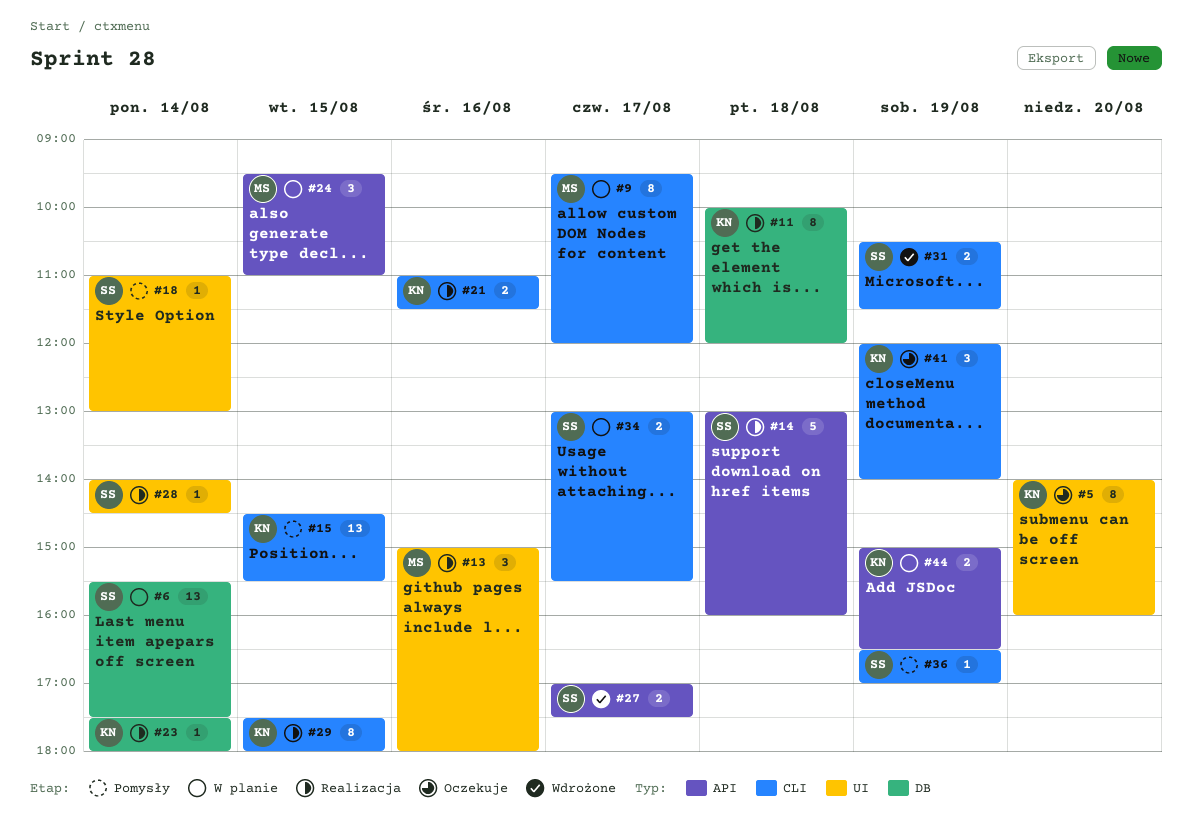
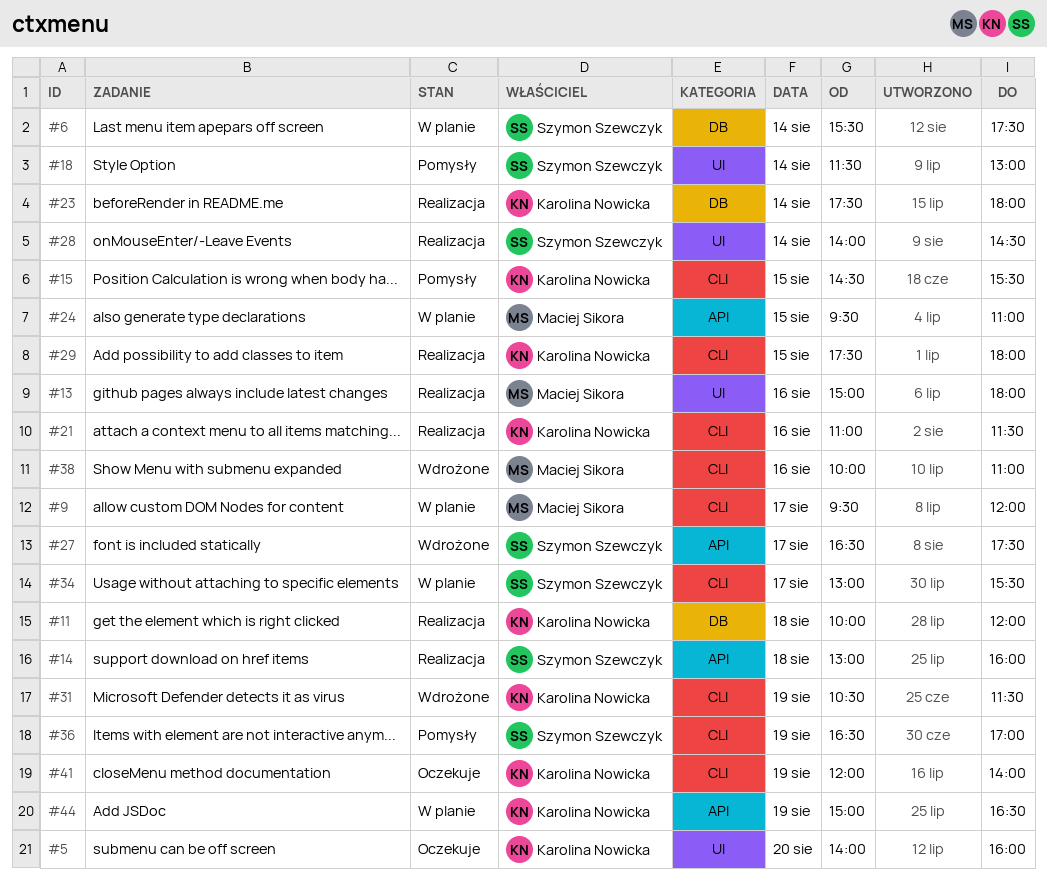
#18, begins: 11:00 -> 11:30
#27, begins: 17:00 -> 16:30
#31, owner: Szymon Szewczyk -> Karolina Nowicka
#38: none -> present

